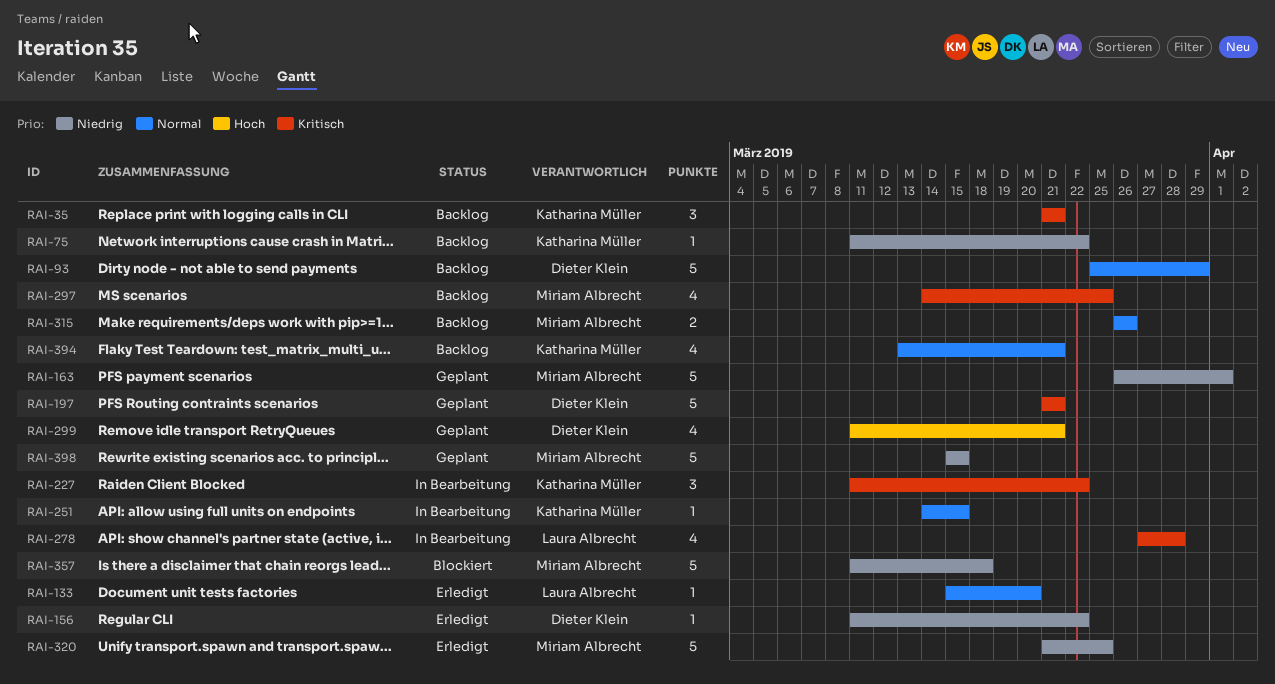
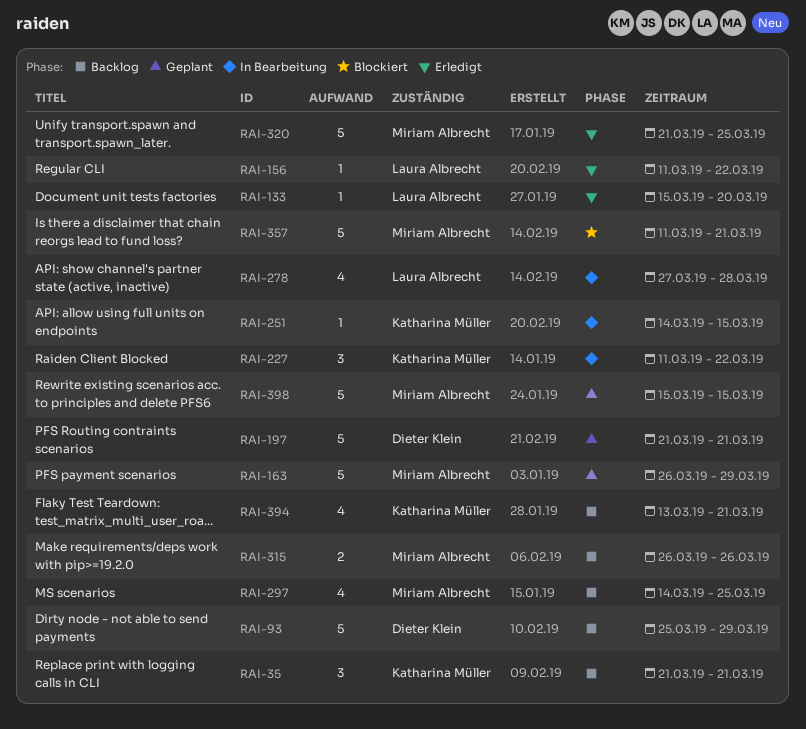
RAI-75: present -> none
RAI-156, owner: Dieter Klein -> Laura Albrecht
RAI-163, due: Apr 1 -> Mar 29
RAI-299: present -> none
RAI-357, due: Mar 18 -> Mar 21

